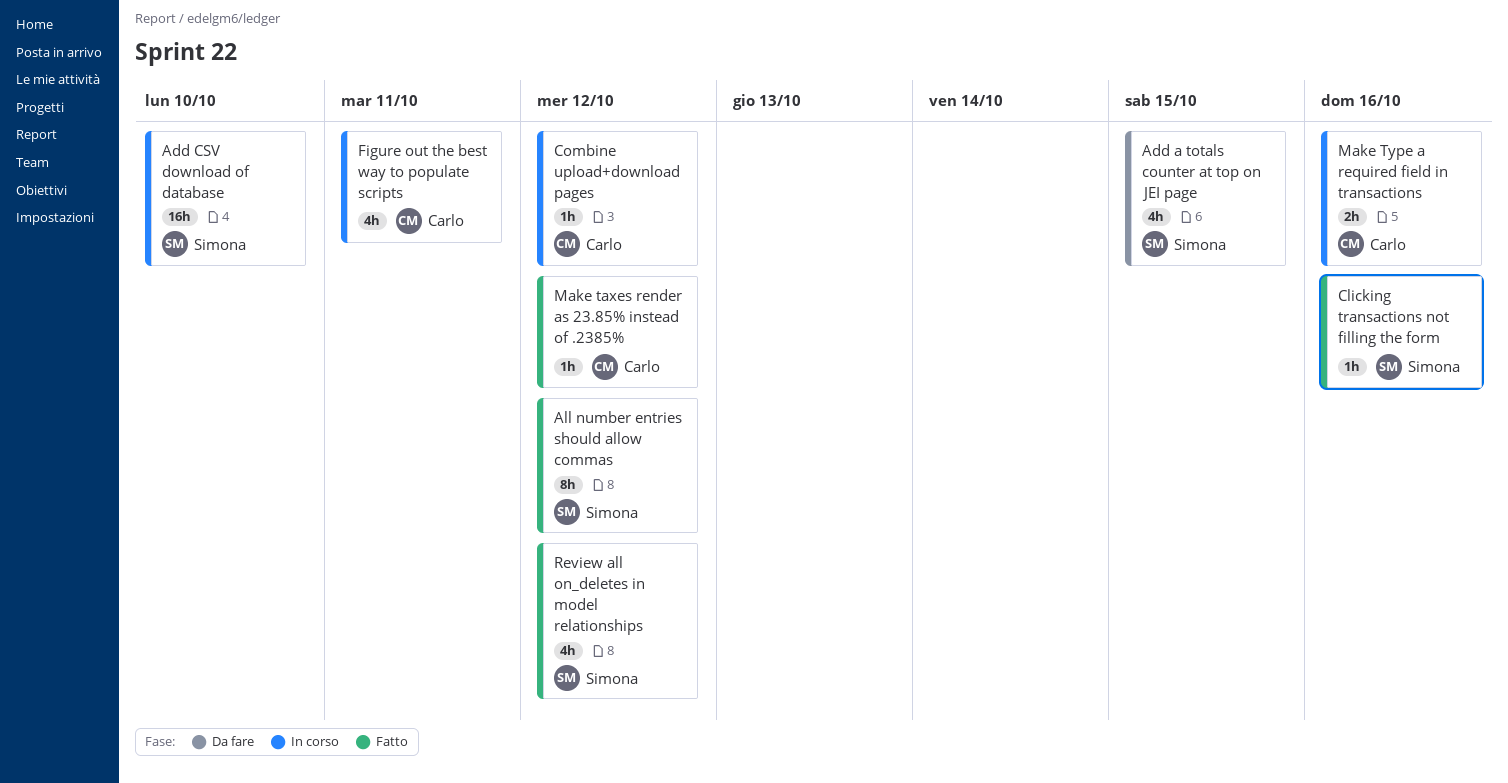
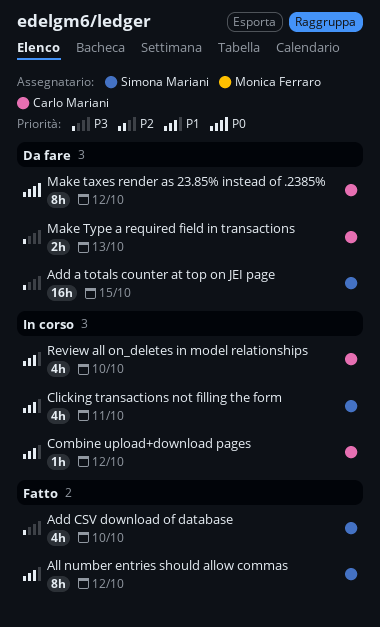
Add a totals counter at top on JEI page, estimate: 4h -> 16h
Add CSV download of database, status: In corso -> Fatto
Add CSV download of database, estimate: 16h -> 4h
Clicking transactions not filling the form, status: Fatto -> In corso
Clicking transactions not filling the form, estimate: 1h -> 4h
Clicking transactions not filling the form, due: Oct 16 -> Oct 11
Figure out the best way to populate scripts: present -> none
Make taxes render as 23.85% instead of .2385%, status: Fatto -> Da fare
Make taxes render as 23.85% instead of .2385%, estimate: 1h -> 8h
Make Type a required field in transactions, status: In corso -> Da fare
Make Type a required field in transactions, due: Oct 16 -> Oct 13
Review all on_deletes in model relationships, status: Fatto -> In corso
Review all on_deletes in model relationships, owner: Simona Mariani -> Carlo Mariani
Review all on_deletes in model relationships, due: Oct 12 -> Oct 10

